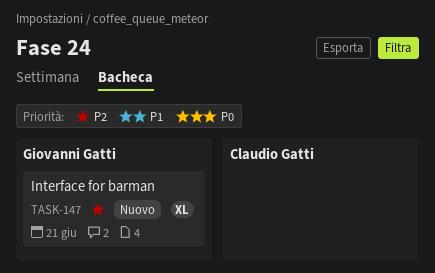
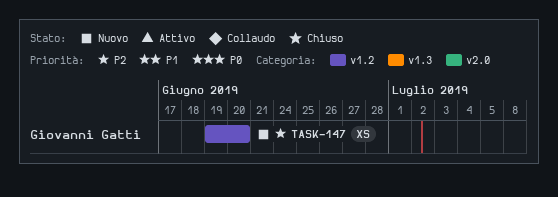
TASK-147, estimate: XL -> XS
TASK-147, due: Jun 21 -> Jun 20

